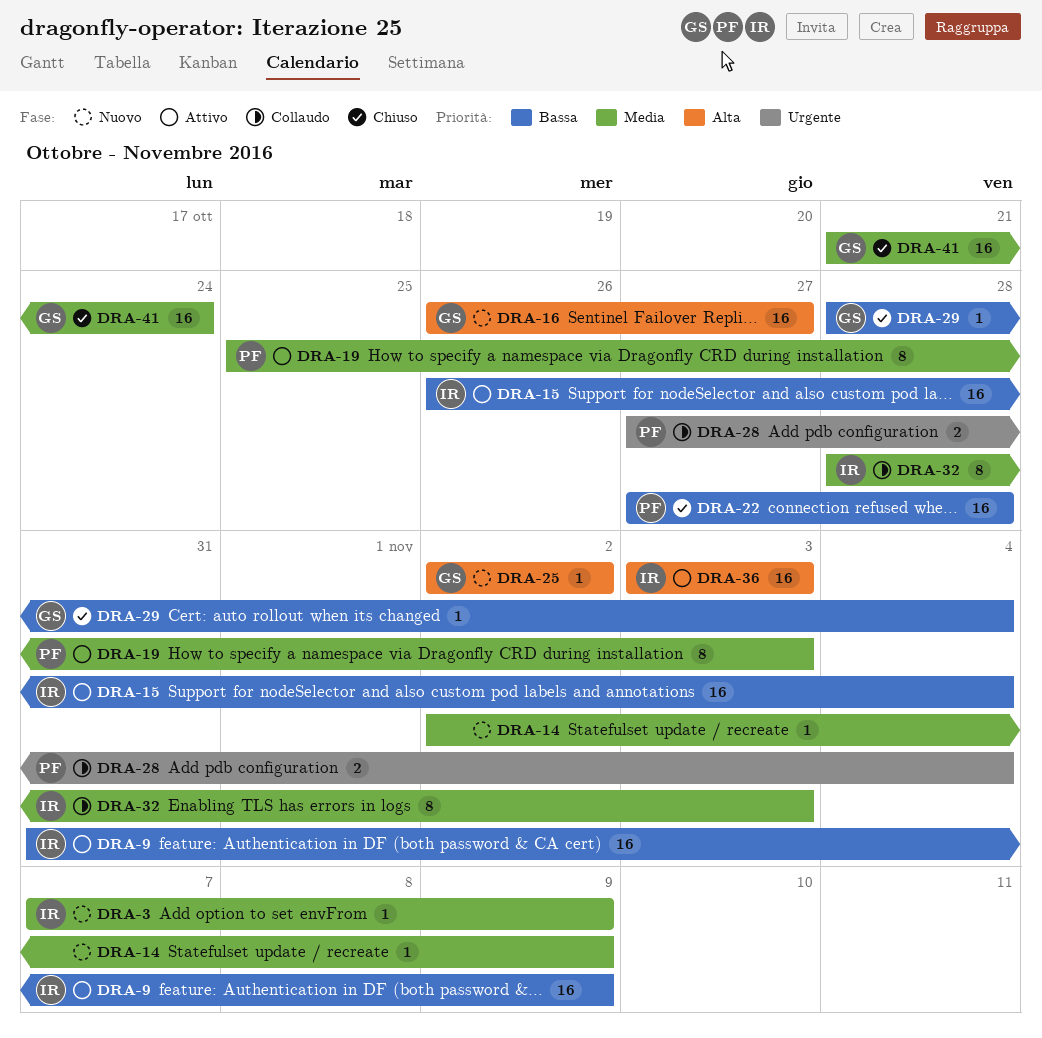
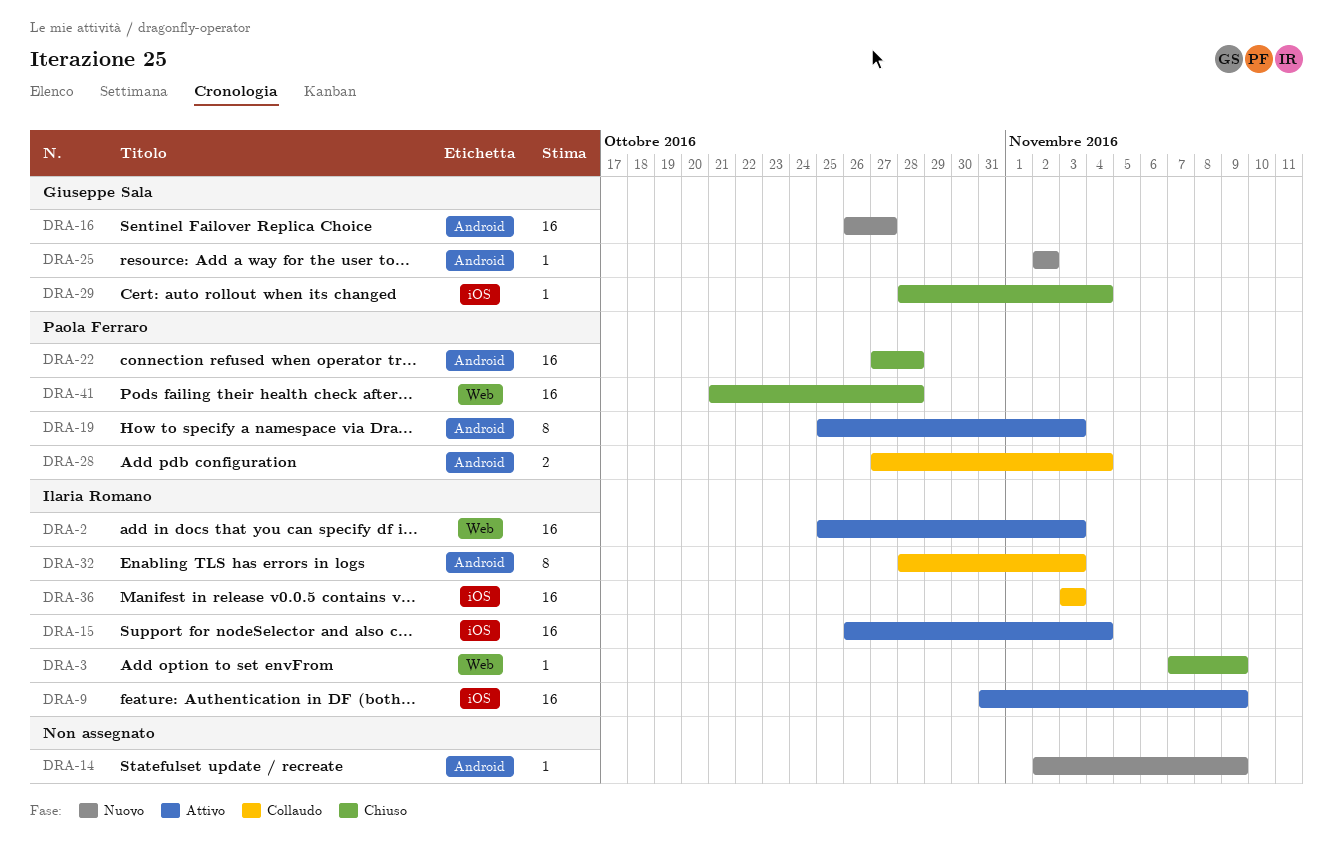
DRA-2: none -> present
DRA-3, status: Nuovo -> Chiuso
DRA-36, status: Attivo -> Collaudo
DRA-41, owner: Giuseppe Sala -> Paola Ferraro
DRA-41, due: Oct 24 -> Oct 28

